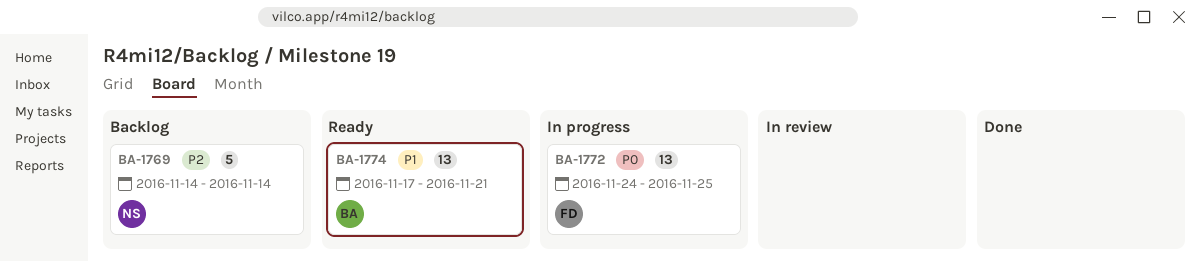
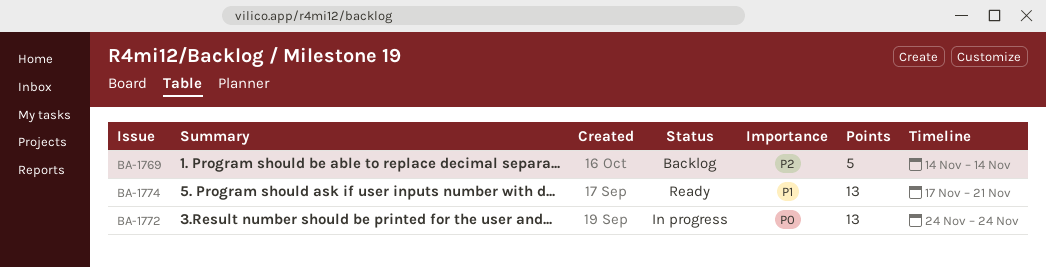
BA-1772, due: Nov 25 -> Nov 24

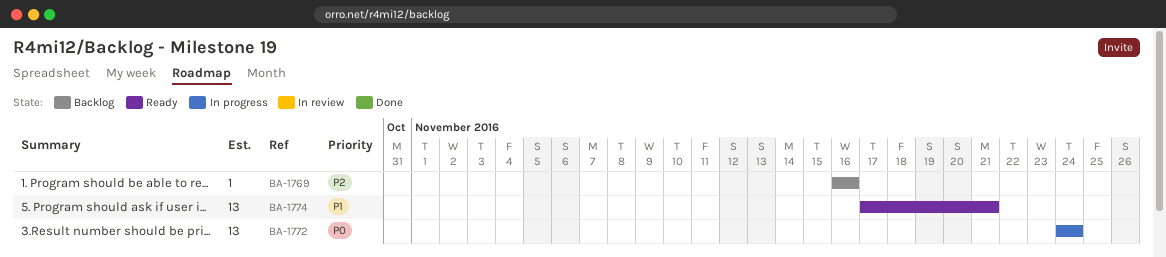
BA-1769, estimate: 5 -> 1
BA-1769, start: Nov 14 -> Nov 16
BA-1769, due: Nov 14 -> Nov 16

